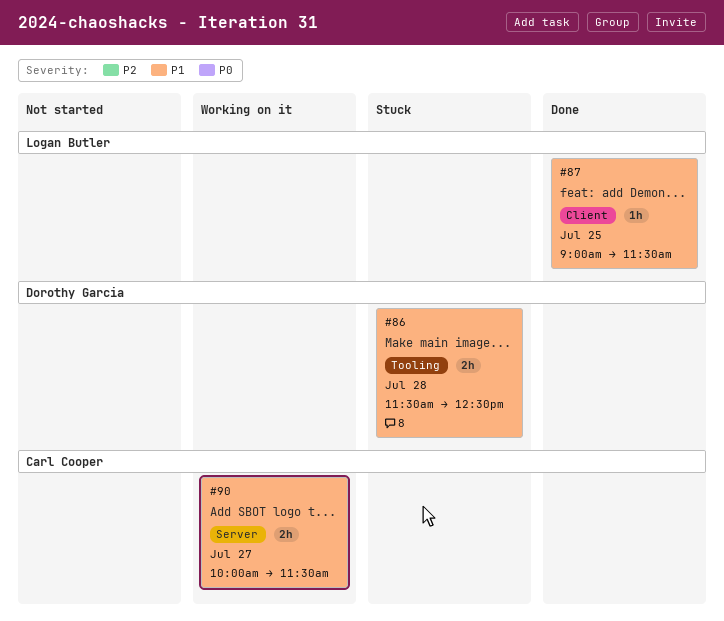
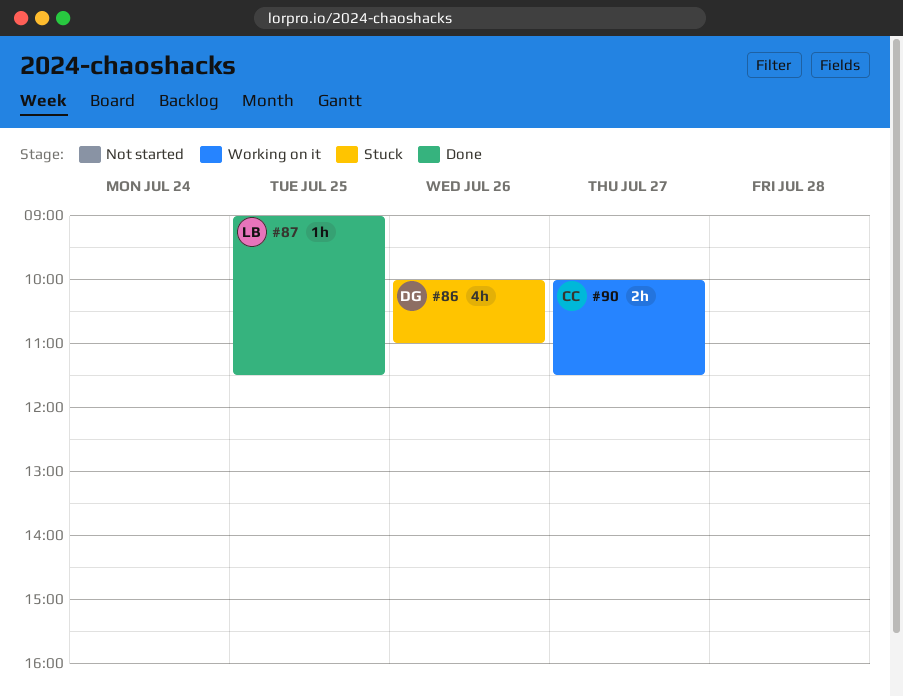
#86, estimate: 2h -> 4h
#86, day: Jul 28 -> Jul 26
#86, begins: 11:30 -> 10:00
#86, ends: 12:30 -> 11:00

